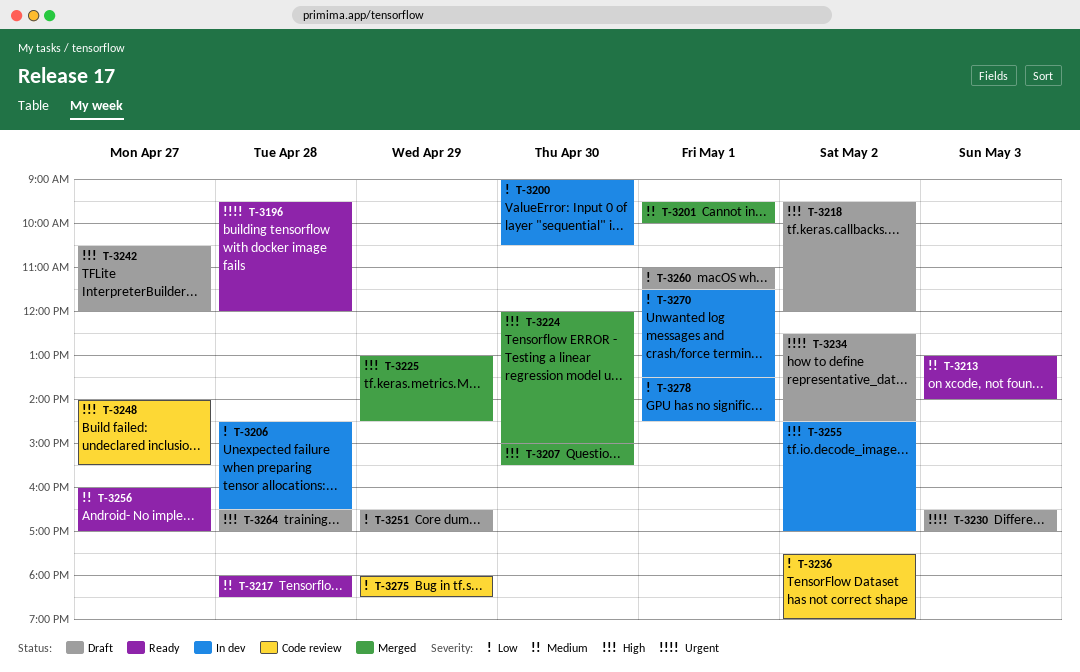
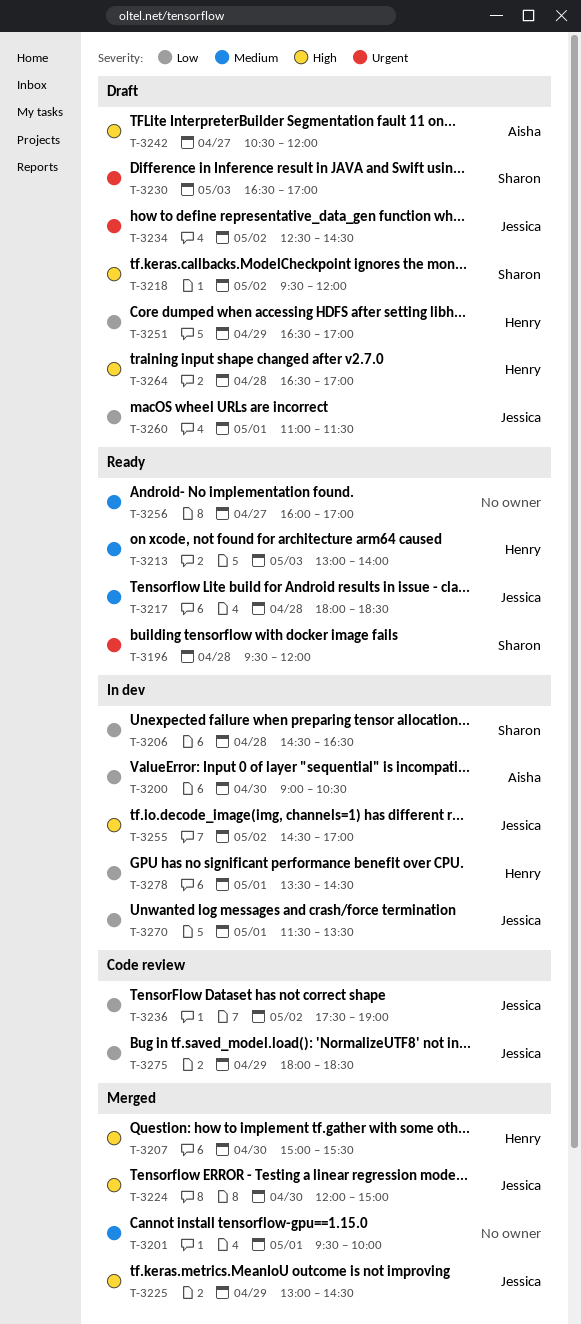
T-3248: present -> none

